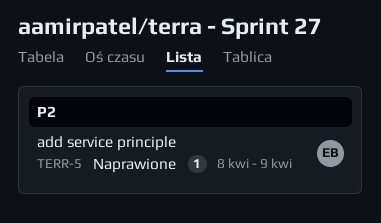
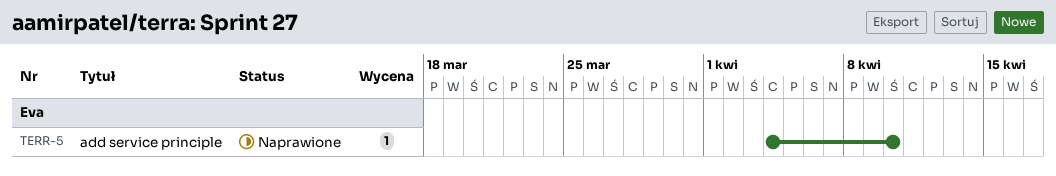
TERR-5, start: Apr 8 -> Apr 4
TERR-5, due: Apr 9 -> Apr 10

